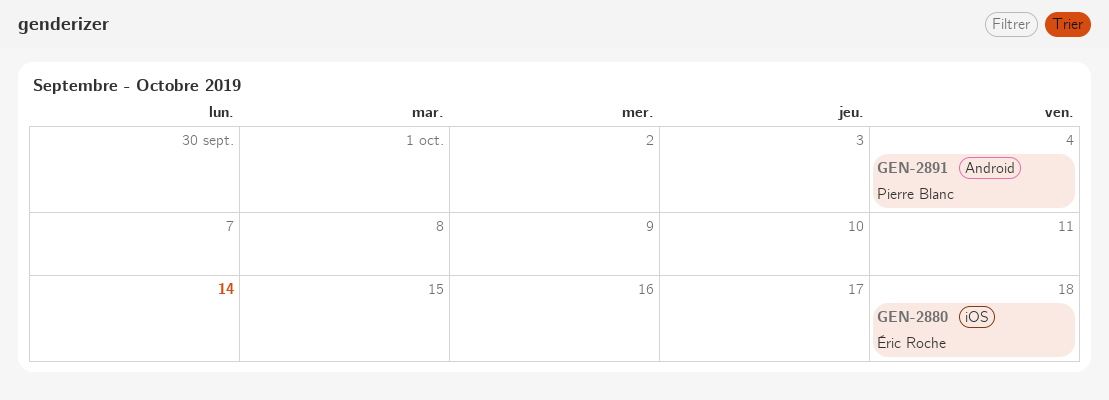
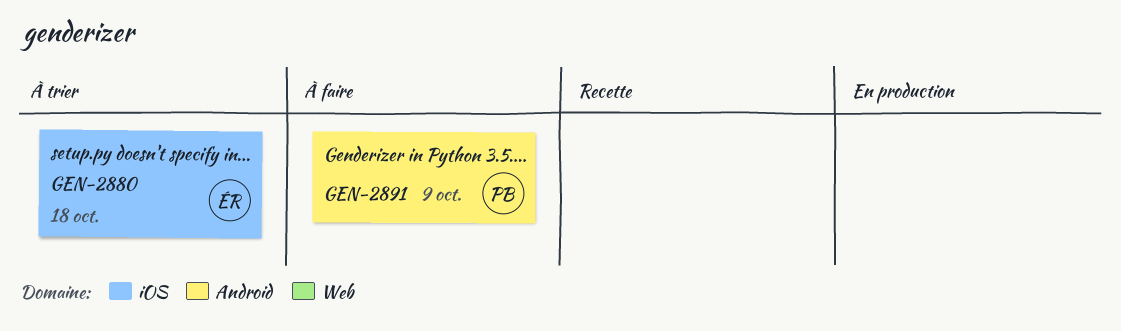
GEN-2891, due: Oct 4 -> Oct 9

